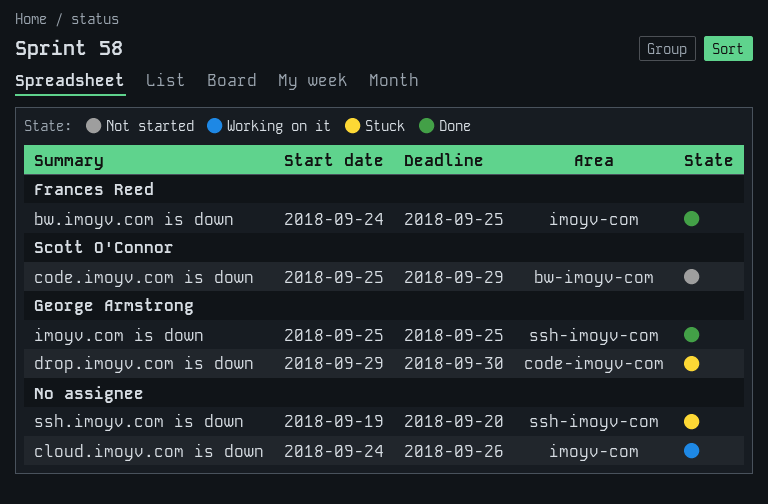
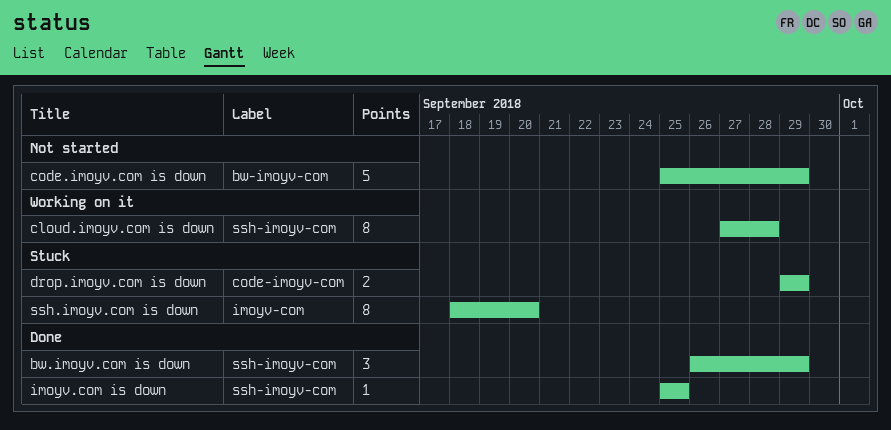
bw.imoyv.com is down, label: imoyv-com -> ssh-imoyv-com
bw.imoyv.com is down, start: Sep 24 -> Sep 26
bw.imoyv.com is down, due: Sep 25 -> Sep 29
cloud.imoyv.com is down, label: imoyv-com -> ssh-imoyv-com
cloud.imoyv.com is down, start: Sep 24 -> Sep 27
cloud.imoyv.com is down, due: Sep 26 -> Sep 28
drop.imoyv.com is down, due: Sep 30 -> Sep 29
ssh.imoyv.com is down, label: ssh-imoyv-com -> imoyv-com
ssh.imoyv.com is down, start: Sep 19 -> Sep 18

